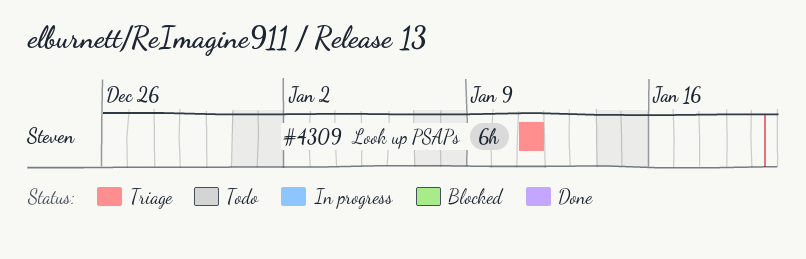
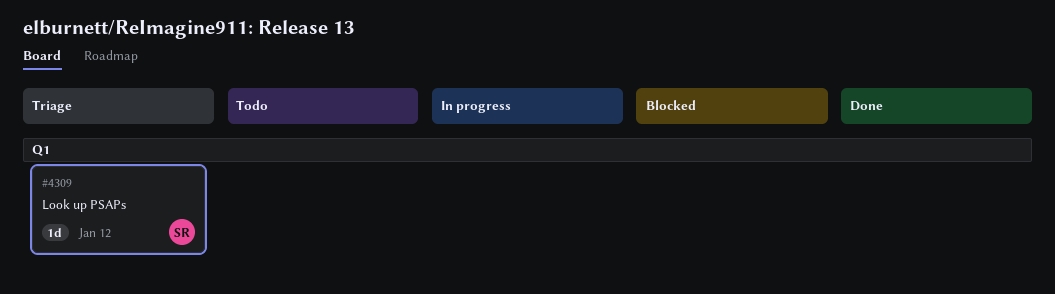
#4309, estimate: 6h -> 1d
#4309, due: Jan 11 -> Jan 12

